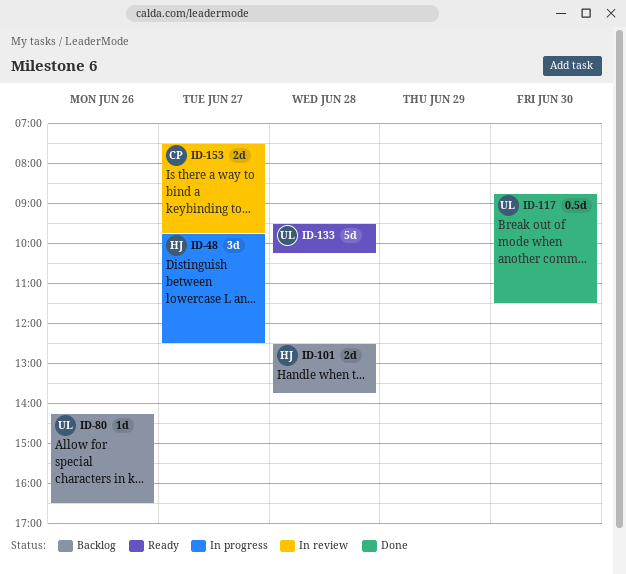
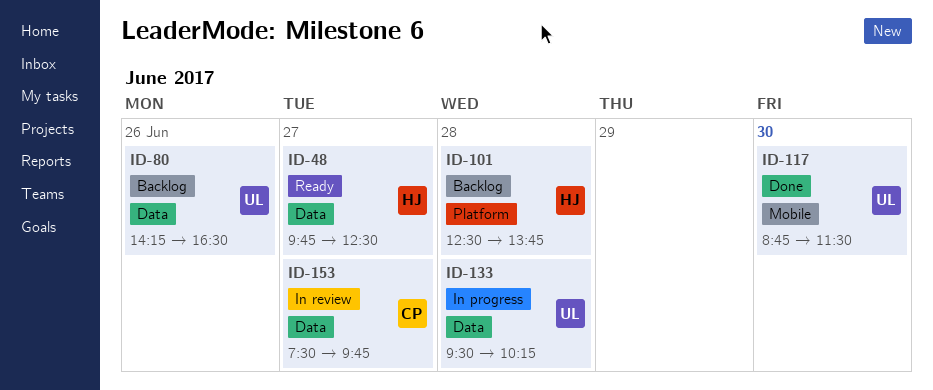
ID-48, status: In progress -> Ready
ID-133, status: Ready -> In progress

